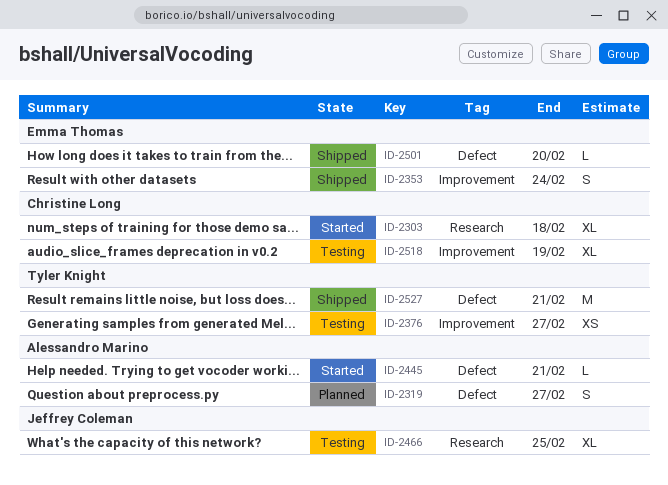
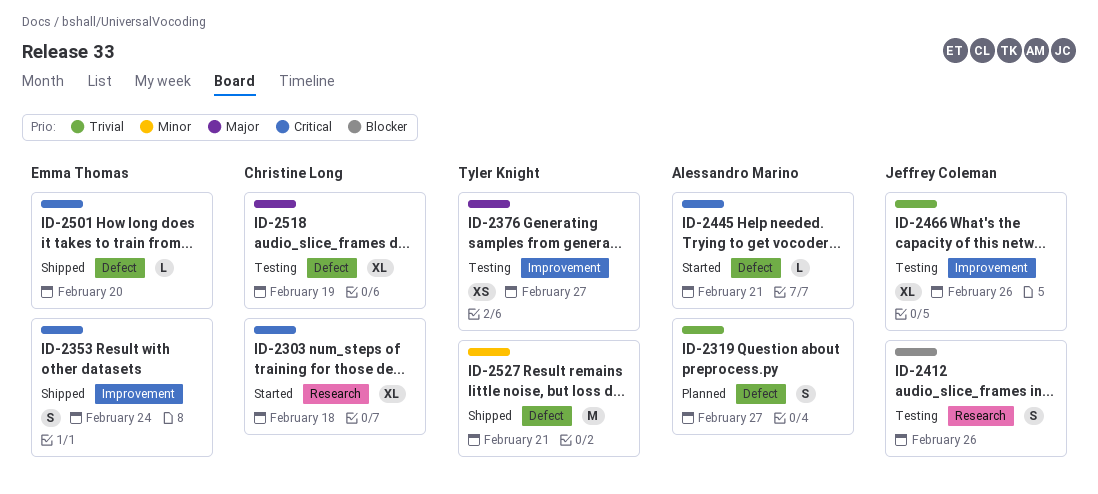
ID-2412: none -> present
ID-2466, label: Research -> Improvement
ID-2466, due: Feb 25 -> Feb 26
ID-2518, label: Improvement -> Defect

